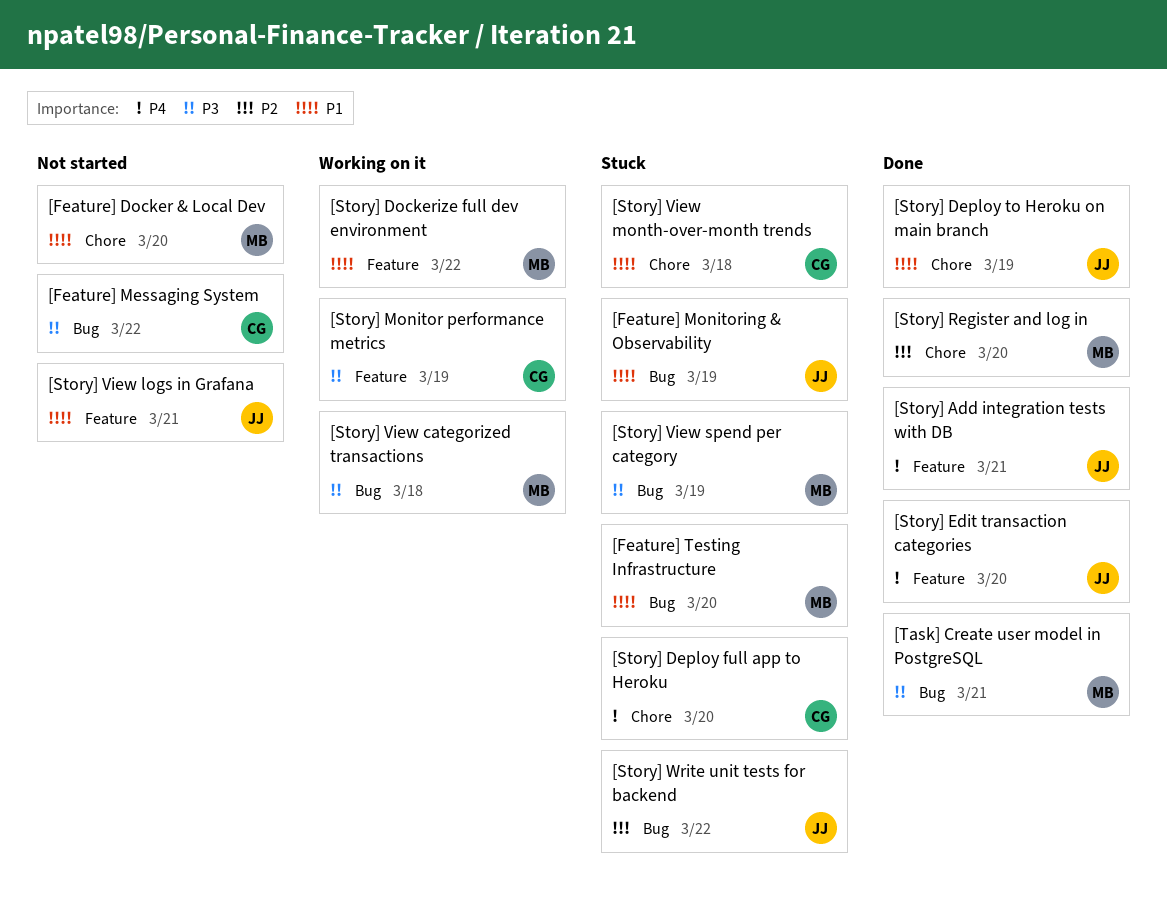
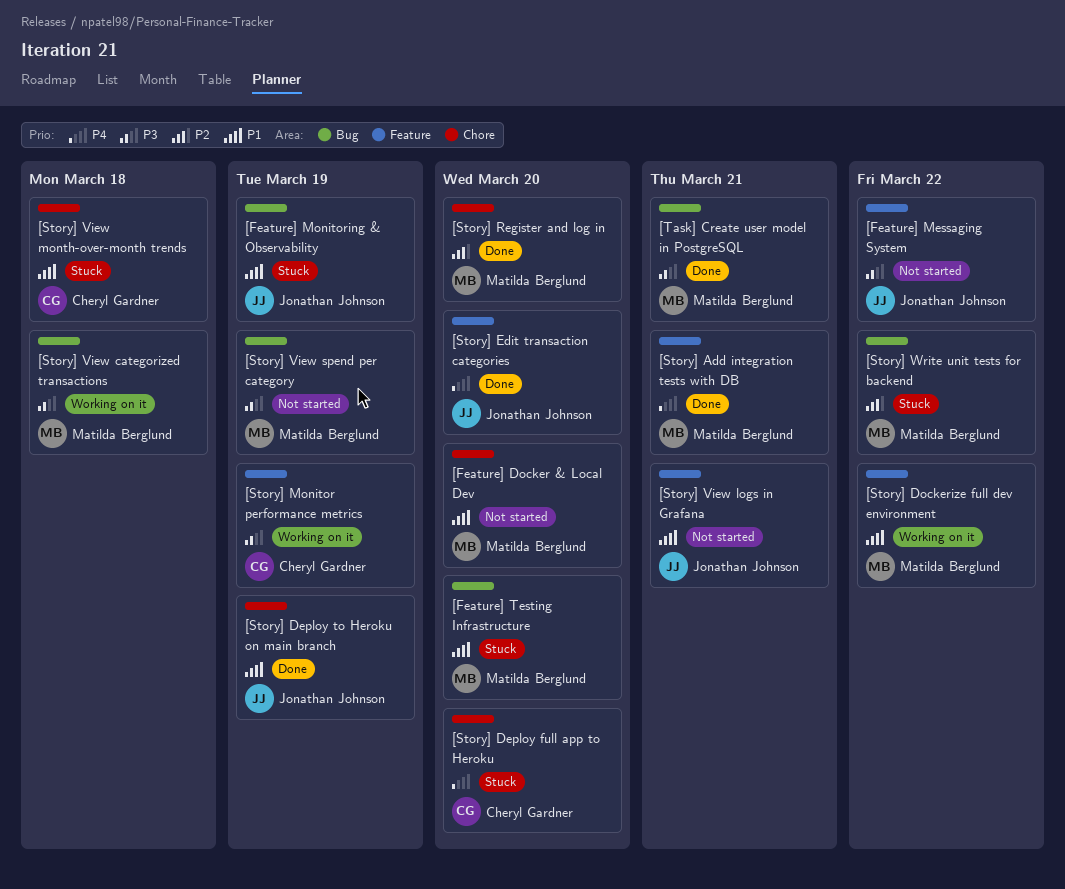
[Feature] Messaging System, owner: Cheryl Gardner -> Jonathan Johnson
[Feature] Messaging System, label: Bug -> Feature
[Story] Add integration tests with DB, owner: Jonathan Johnson -> Matilda Berglund
[Story] View spend per category, status: Stuck -> Not started
[Story] Write unit tests for backend, owner: Jonathan Johnson -> Matilda Berglund

